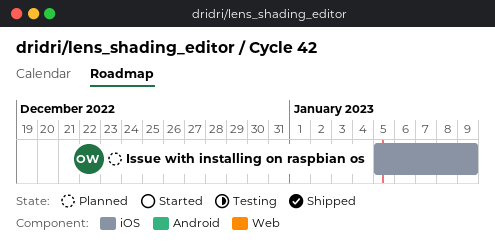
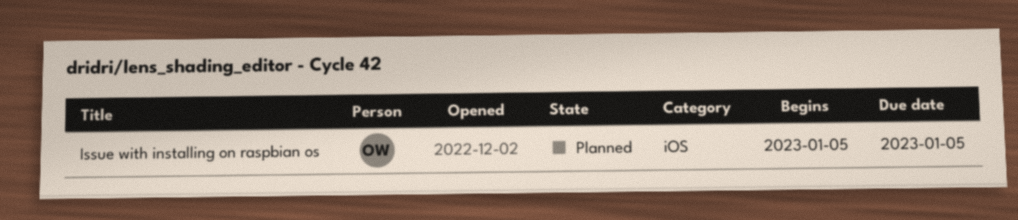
Issue with installing on raspbian os, due: Jan 9 -> Jan 5

